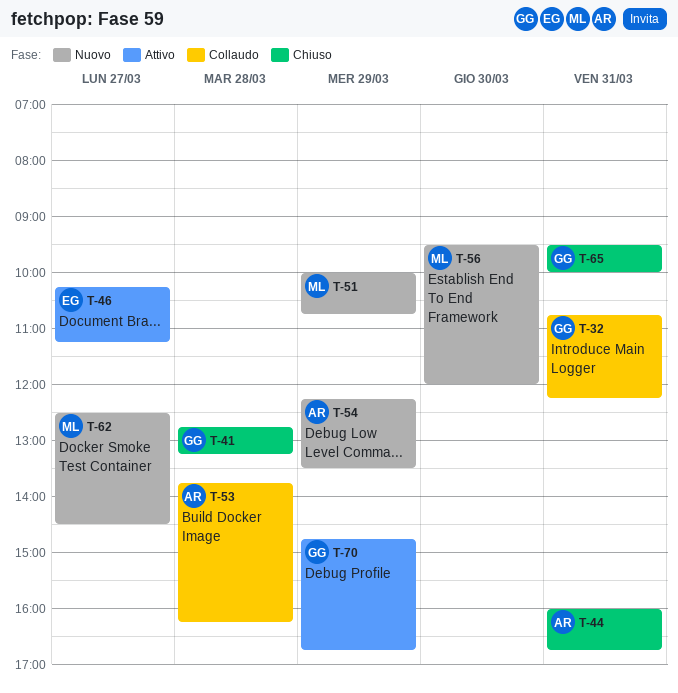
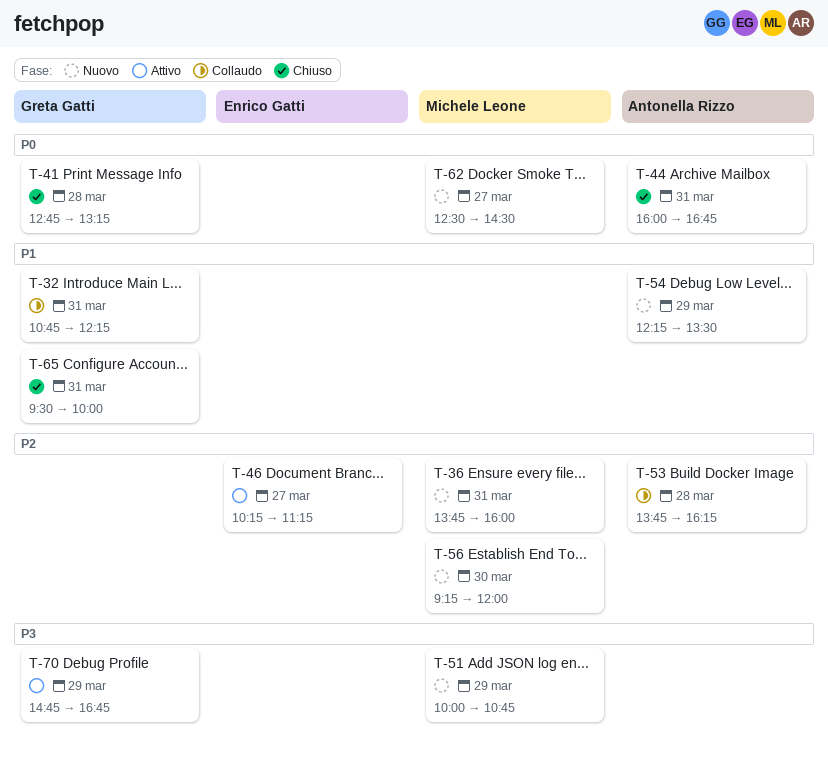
T-36: none -> present
T-56, begins: 09:30 -> 09:15

